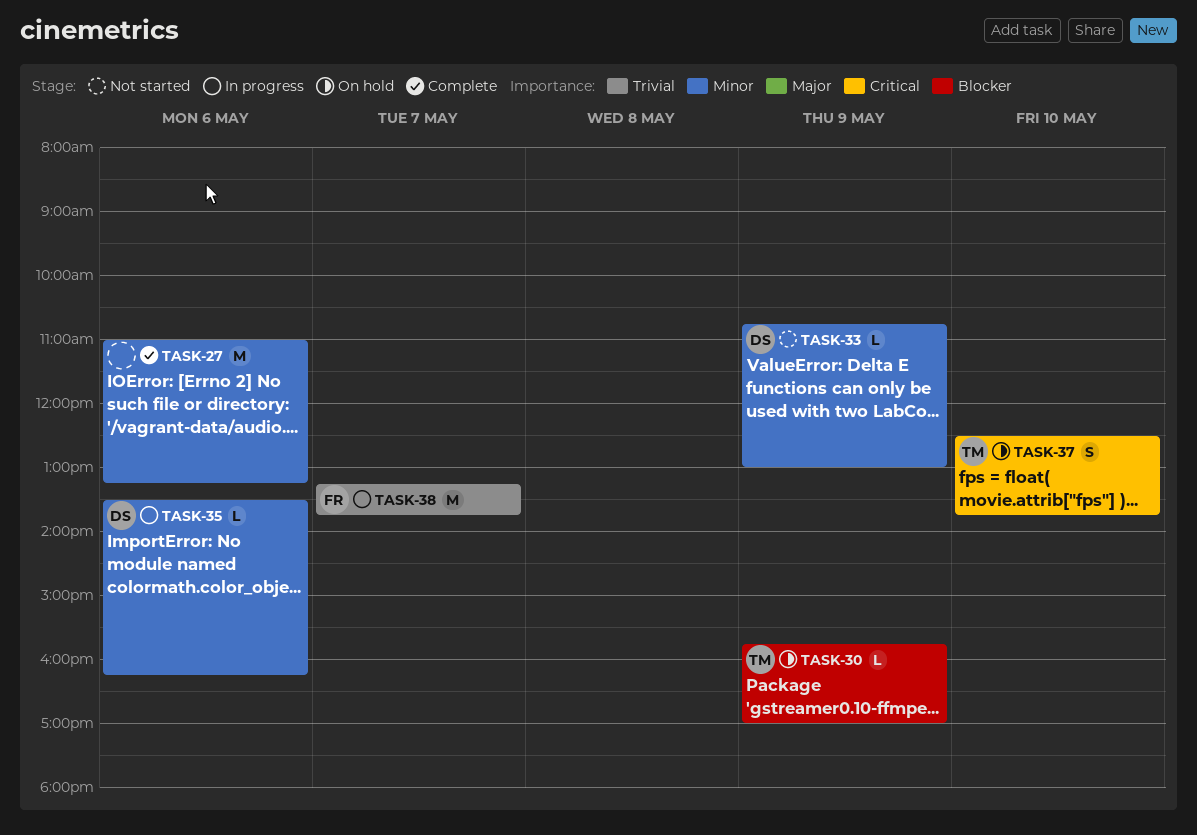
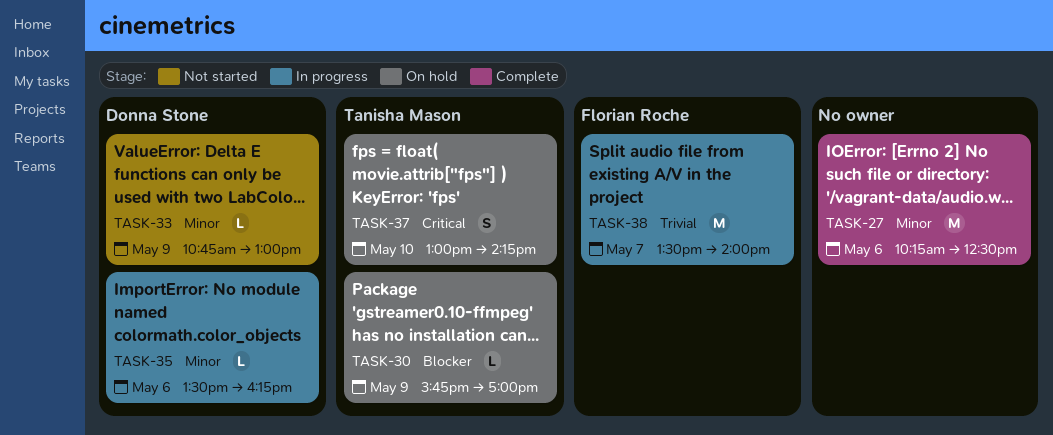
TASK-27, begins: 11:00 -> 10:15
TASK-27, ends: 13:15 -> 12:30
TASK-37, begins: 12:30 -> 13:00
TASK-37, ends: 13:45 -> 14:15
TASK-38, begins: 13:15 -> 13:30
TASK-38, ends: 13:45 -> 14:00

